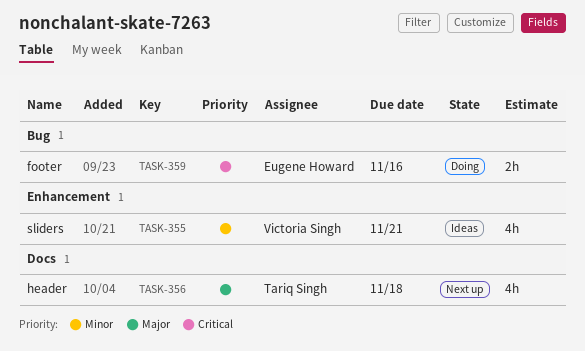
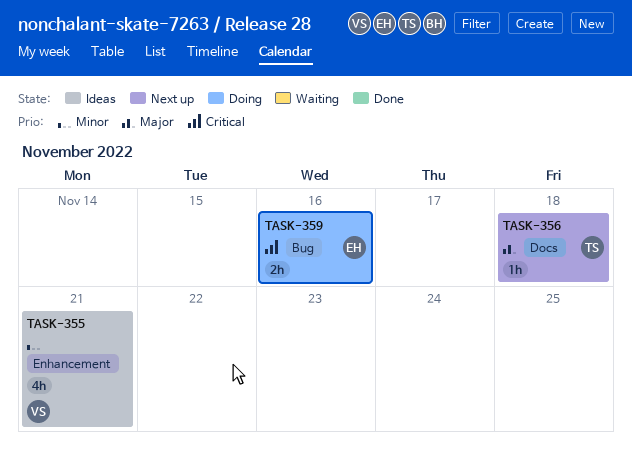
TASK-356, estimate: 4h -> 1h

